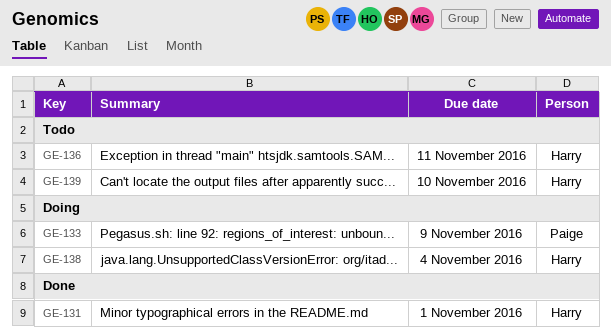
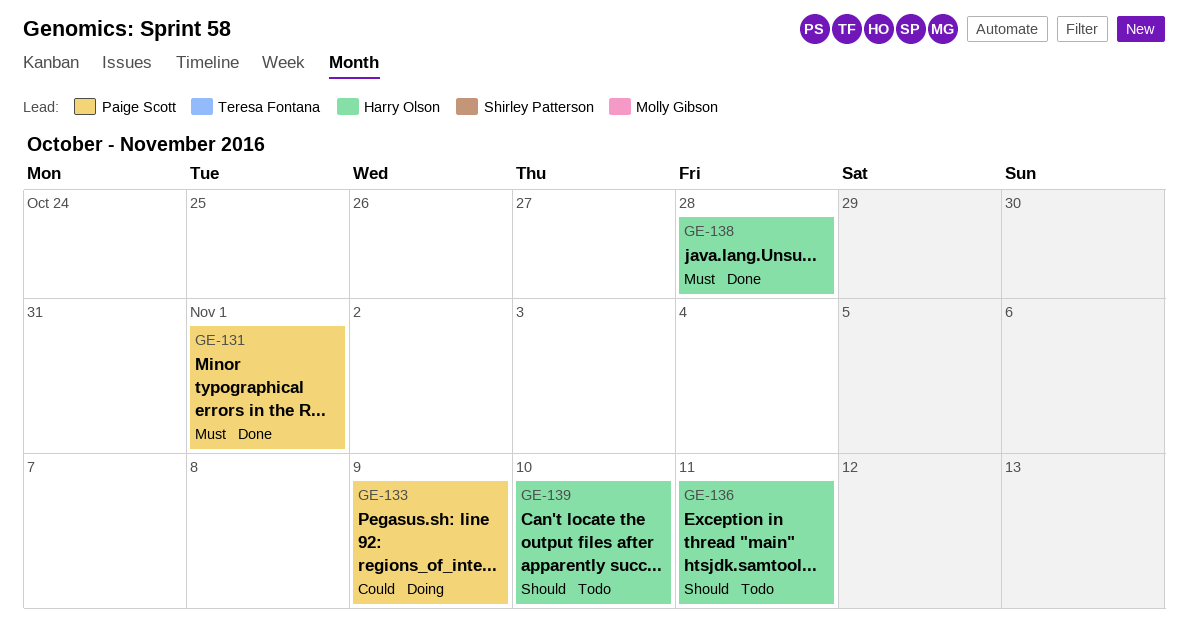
GE-131, owner: Harry Olson -> Paige Scott
GE-138, status: Doing -> Done
GE-138, due: Nov 4 -> Oct 28

